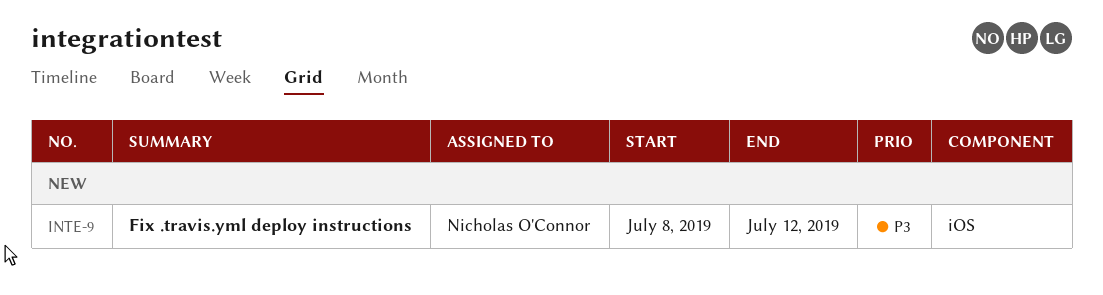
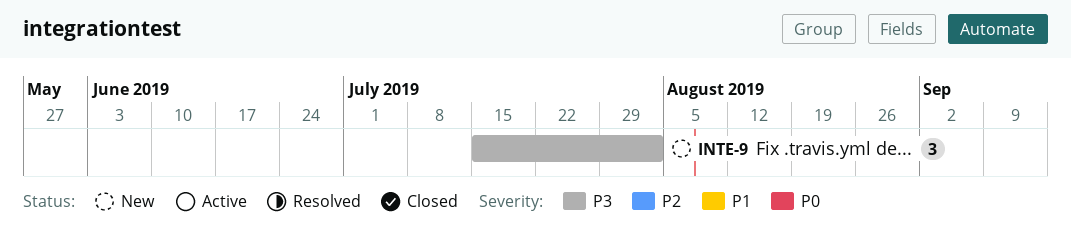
INTE-9, start: Jul 8 -> Jul 15
INTE-9, due: Jul 12 -> Aug 2

